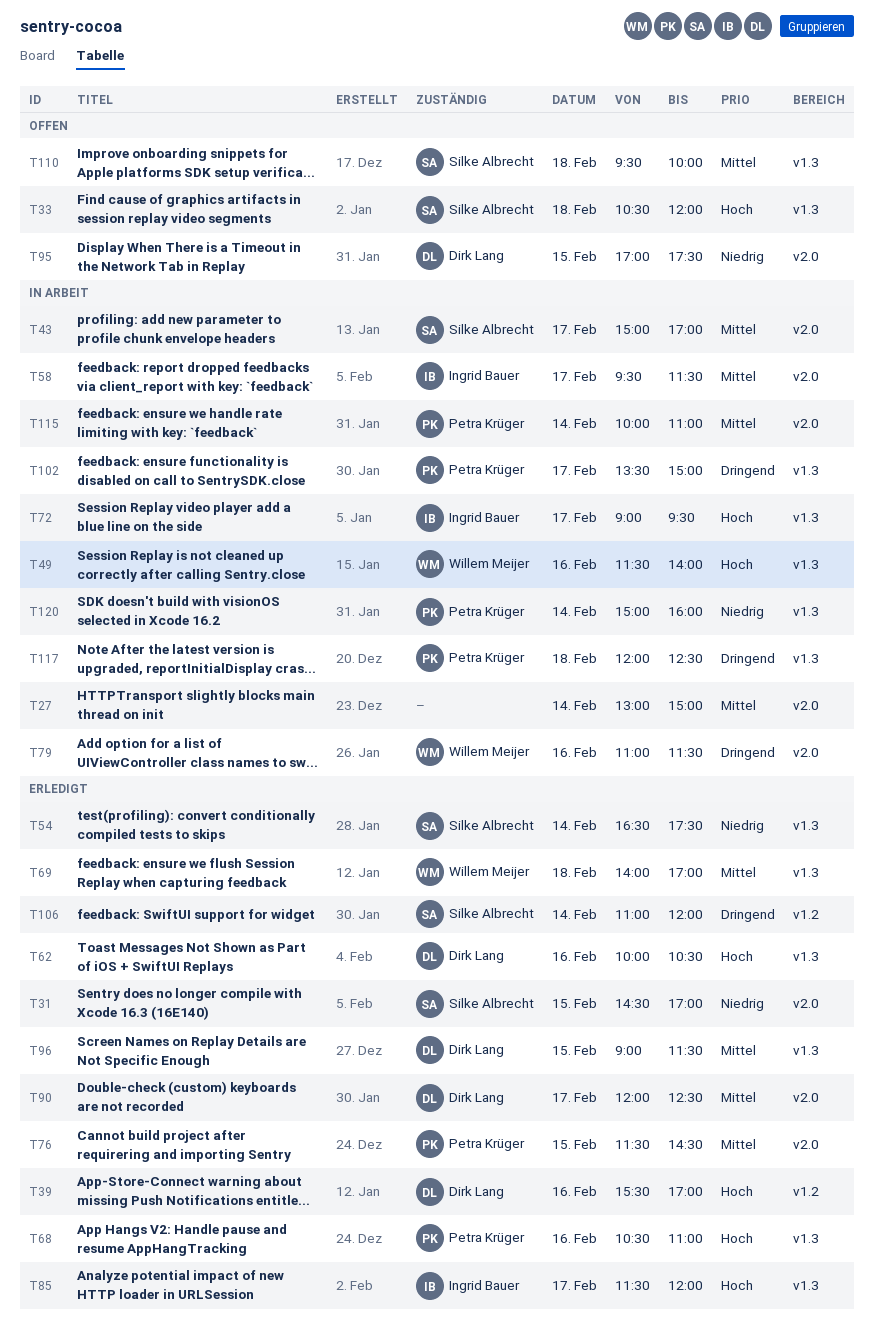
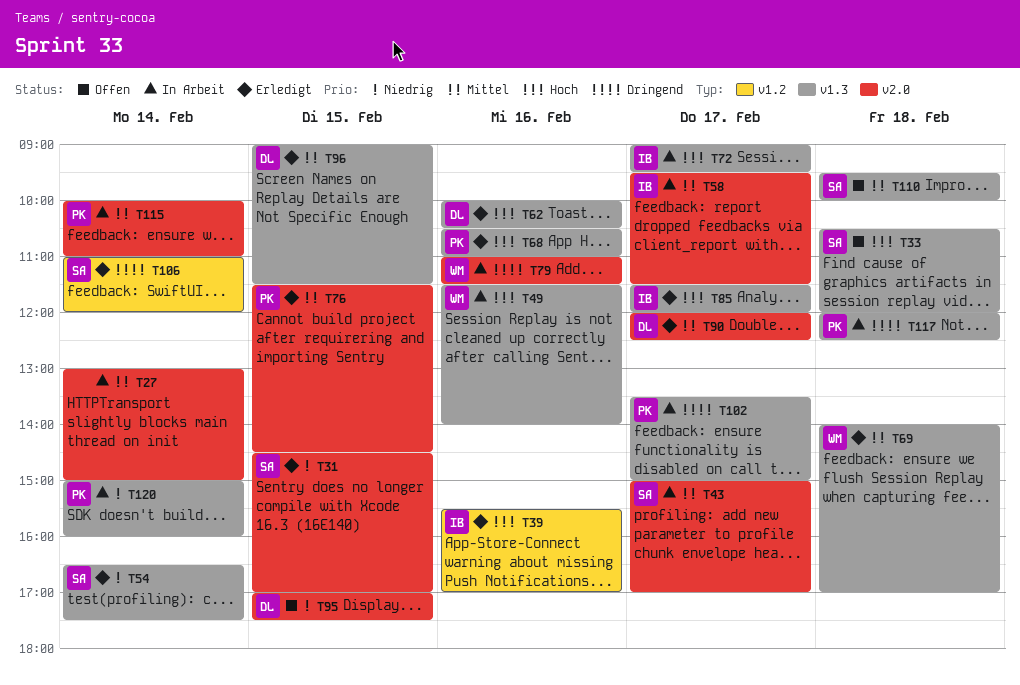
T39, owner: Dirk Lang -> Ingrid Bauer

